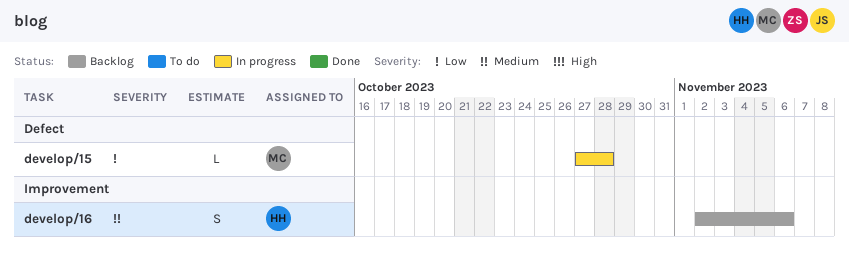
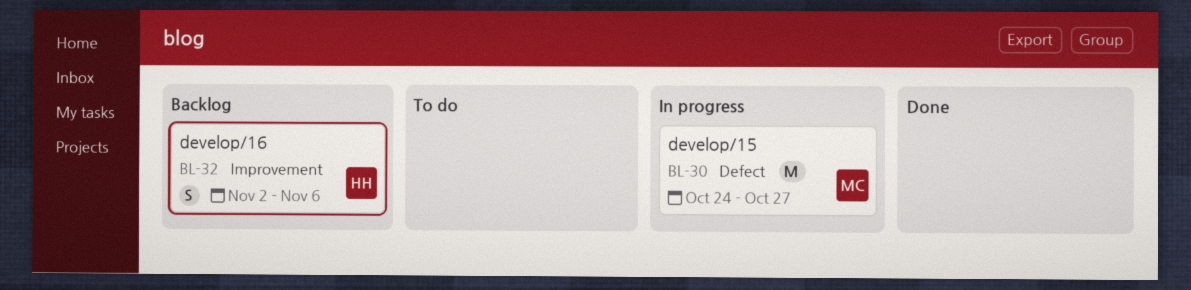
develop/15, estimate: L -> M
develop/15, start: Oct 27 -> Oct 24
develop/15, due: Oct 28 -> Oct 27

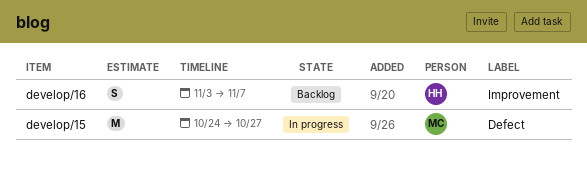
develop/16, start: Nov 2 -> Nov 3
develop/16, due: Nov 6 -> Nov 7

